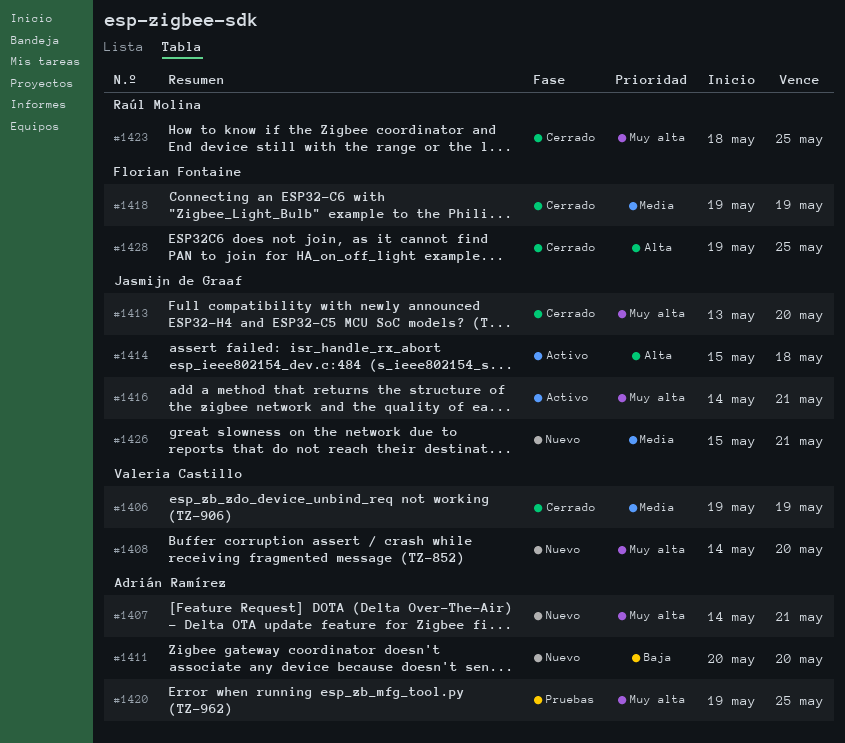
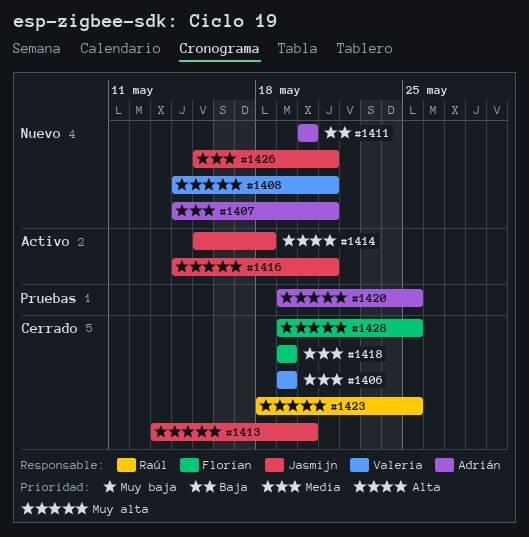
#1407, priority: Muy alta -> Media
#1408, due: May 20 -> May 21
#1428, priority: Alta -> Muy alta

